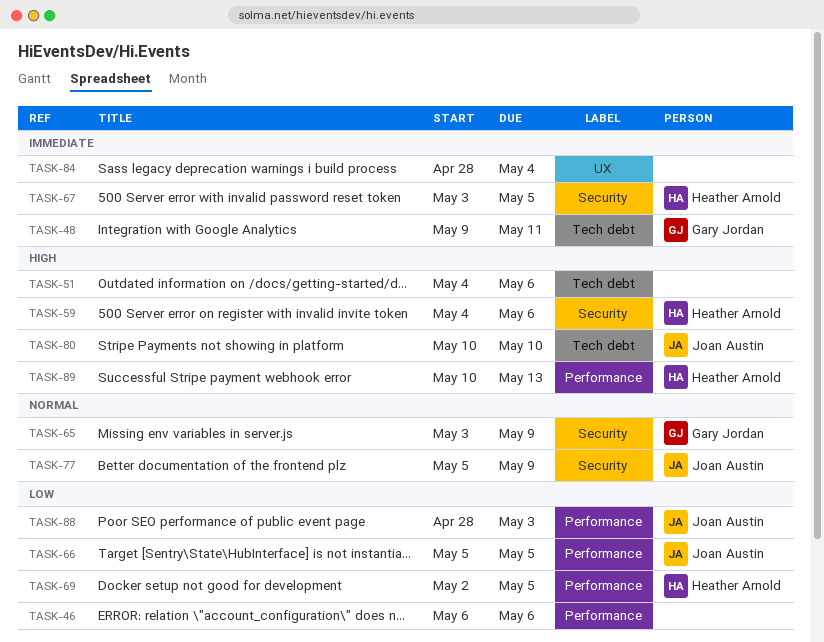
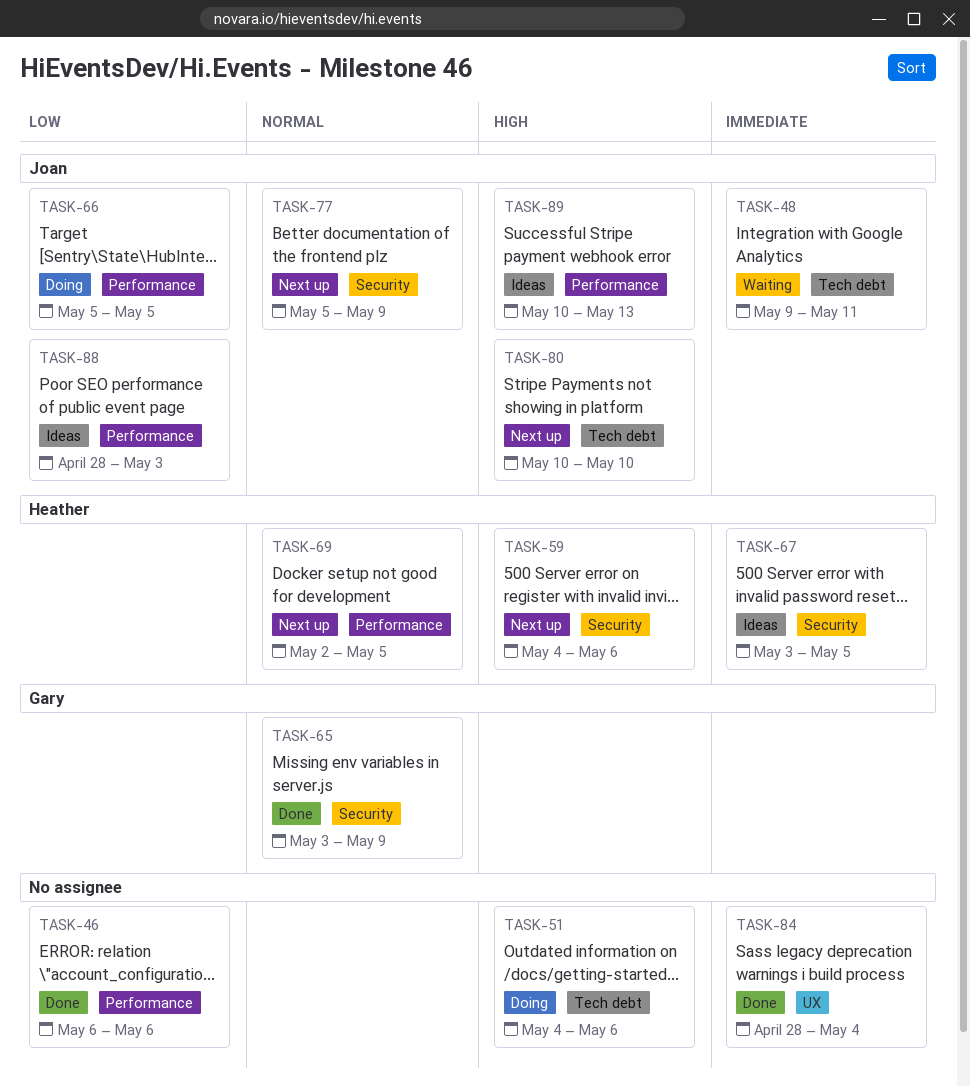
TASK-48, owner: Gary Jordan -> Joan Austin
TASK-69, priority: Low -> Normal
TASK-89, owner: Heather Arnold -> Joan Austin

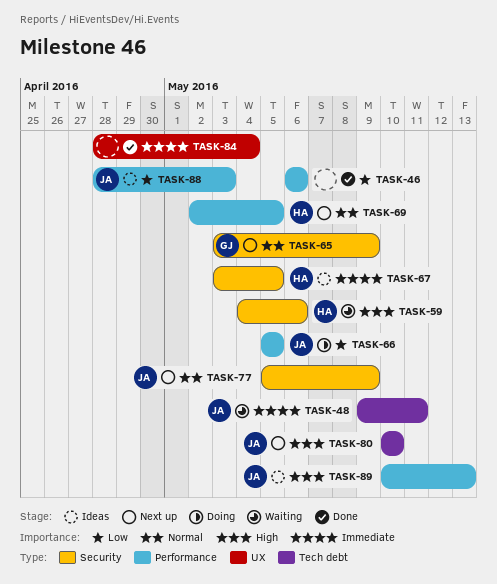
TASK-51: present -> none
TASK-59, status: Next up -> Waiting
TASK-65, status: Done -> Next up

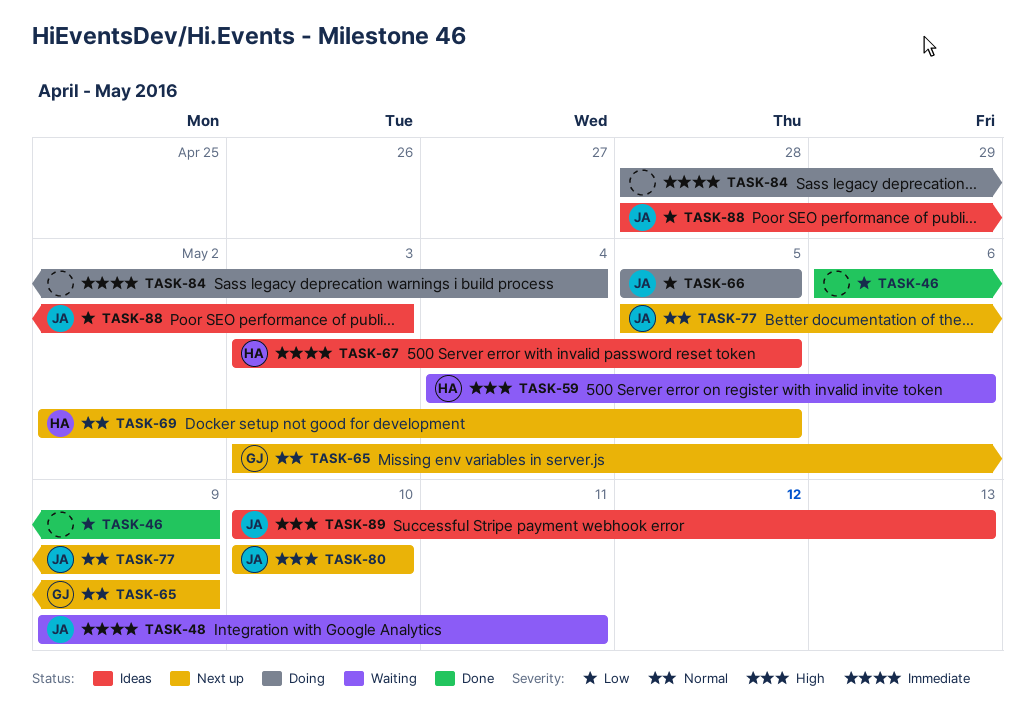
TASK-46, due: May 6 -> May 9
TASK-84, status: Done -> Doing

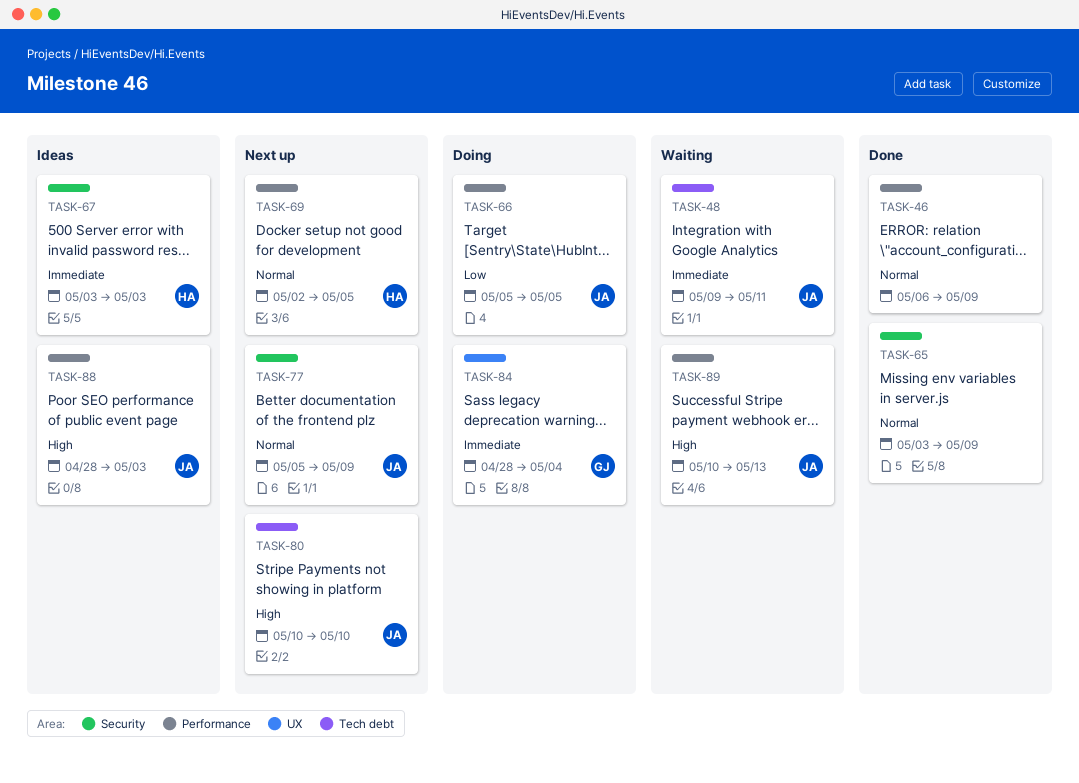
TASK-46, priority: Low -> Normal
TASK-59: present -> none
TASK-65, status: Next up -> Done
TASK-65, owner: GJ -> none
TASK-67, due: May 5 -> May 3
TASK-84, owner: none -> GJ
TASK-88, priority: Low -> High
TASK-89, status: Ideas -> Waiting

